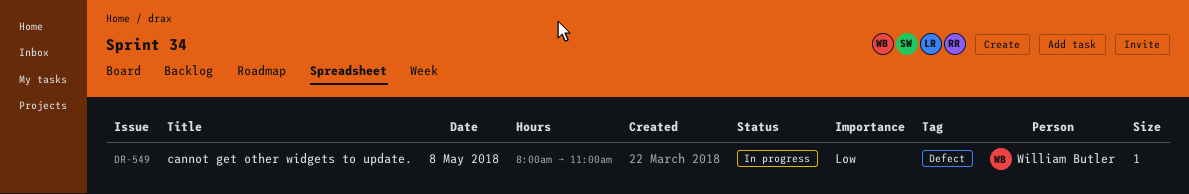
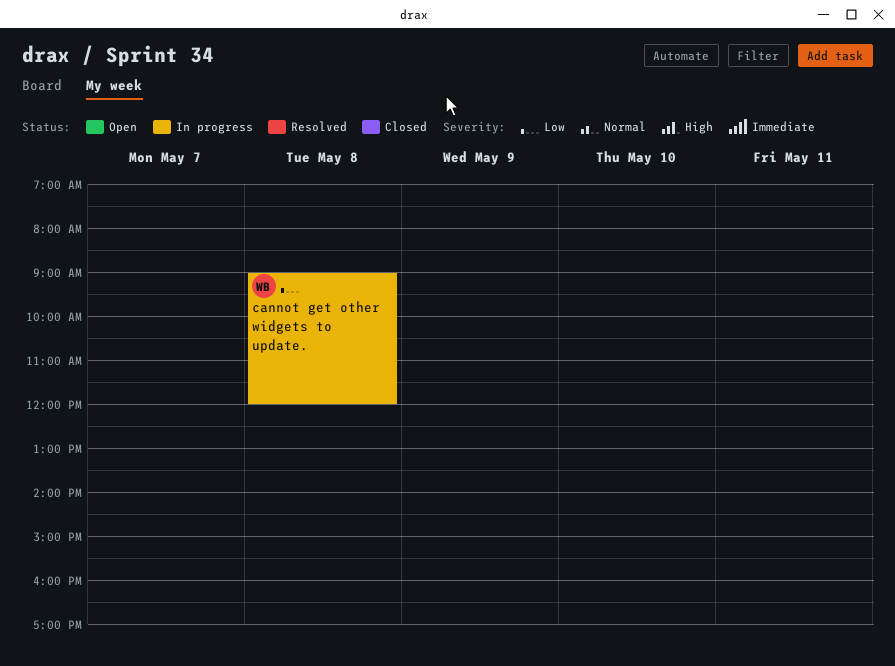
cannot get other widgets to update., begins: 08:00 -> 09:00
cannot get other widgets to update., ends: 11:00 -> 12:00

